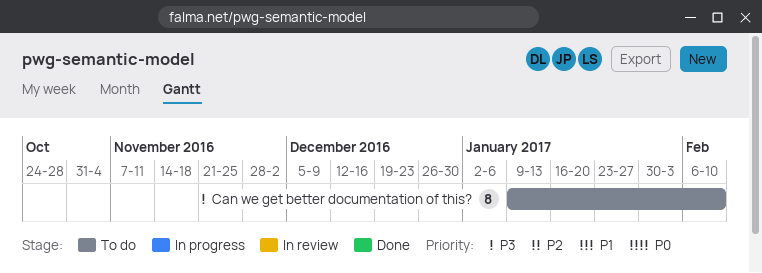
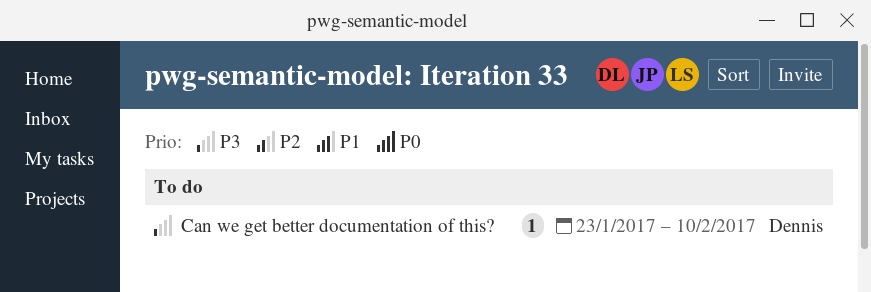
Can we get better documentation of this?, estimate: 8 -> 1
Can we get better documentation of this?, start: Jan 9 -> Jan 23

